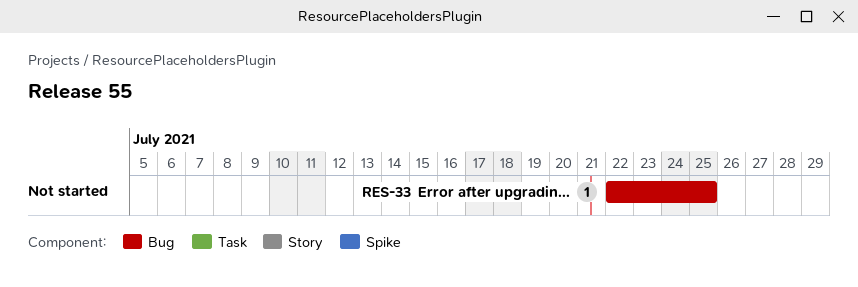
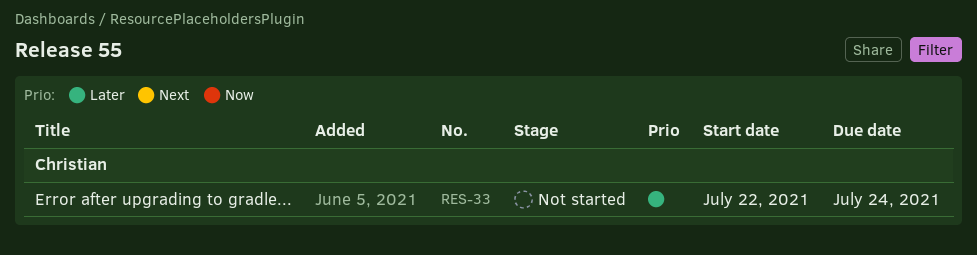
RES-33, due: Jul 25 -> Jul 24

